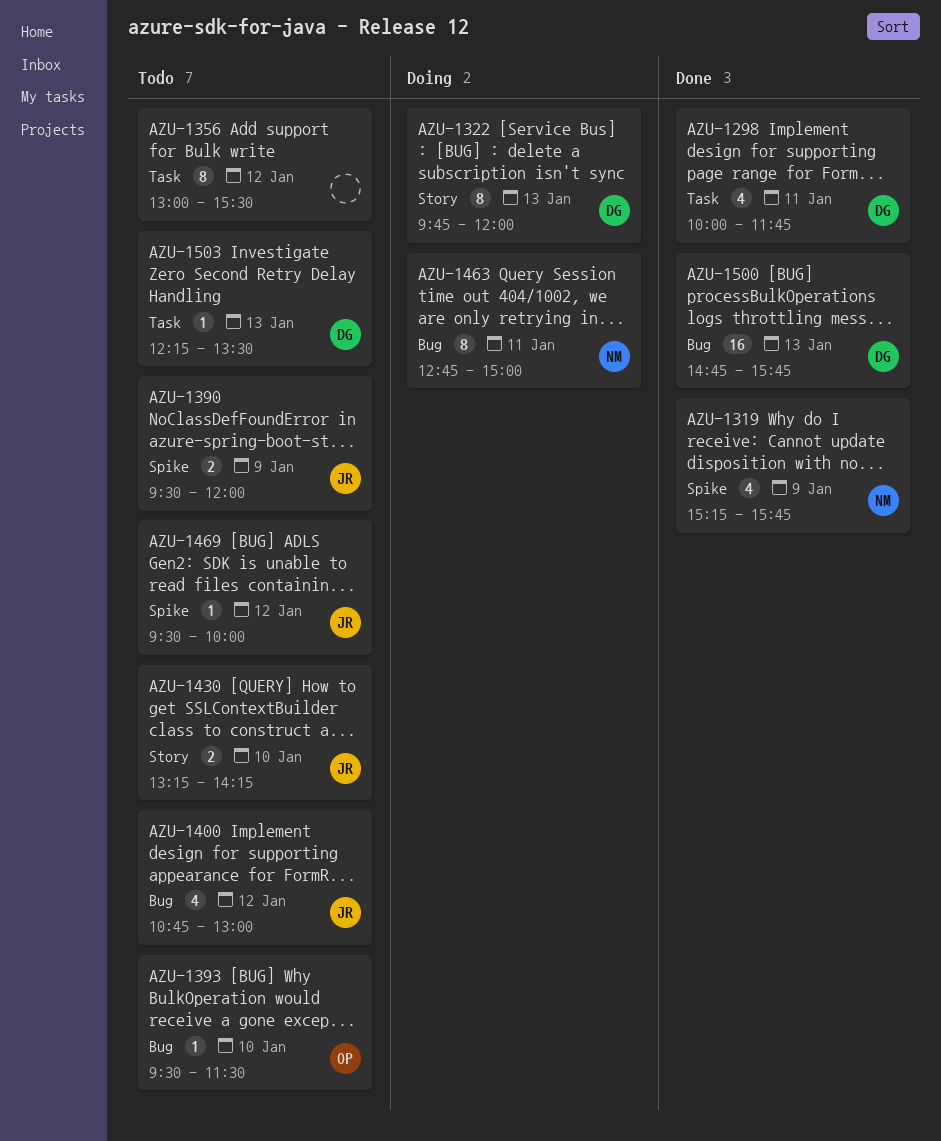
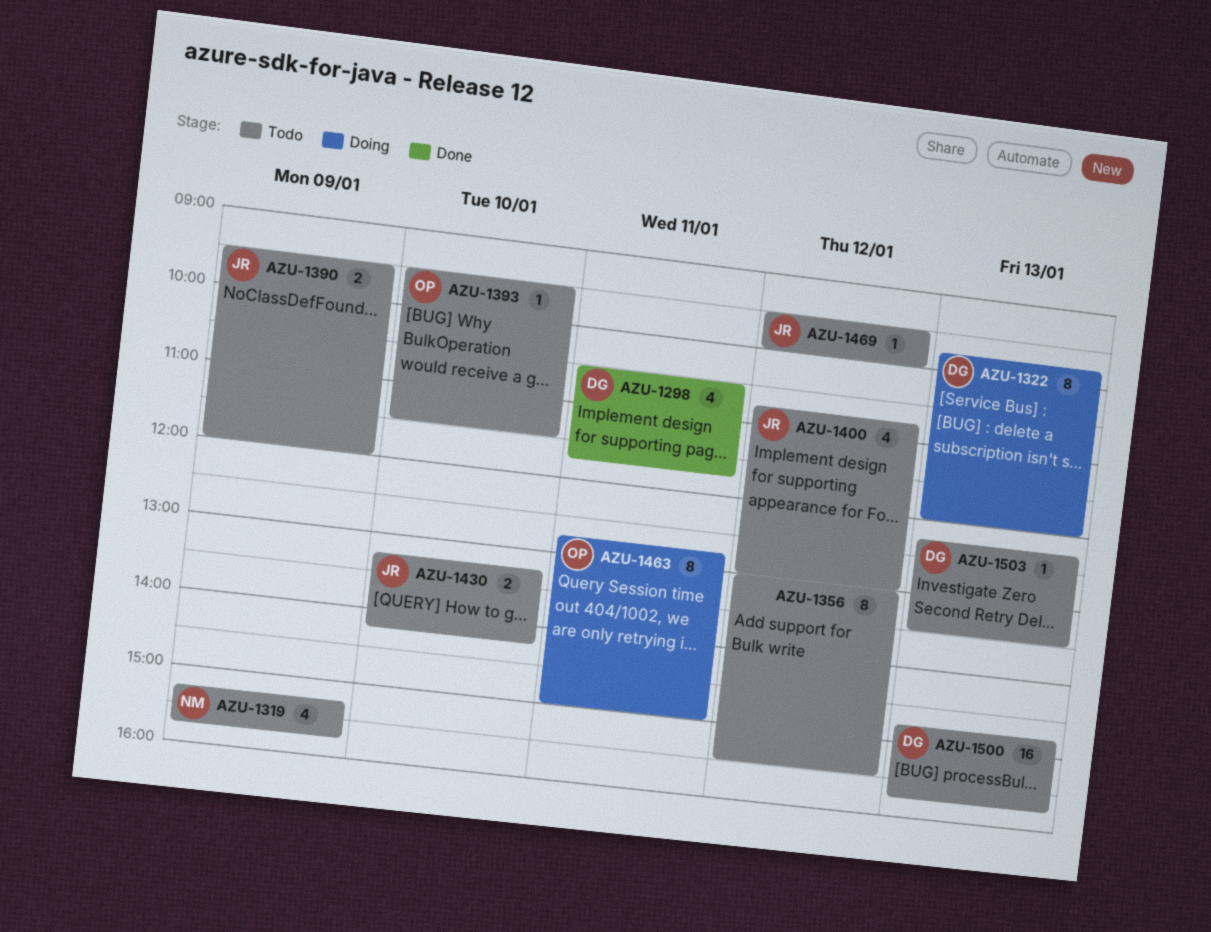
AZU-1298, begins: 10:00 -> 10:30
AZU-1319, status: Done -> Todo
AZU-1463, owner: NM -> OP
AZU-1500, status: Done -> Todo

